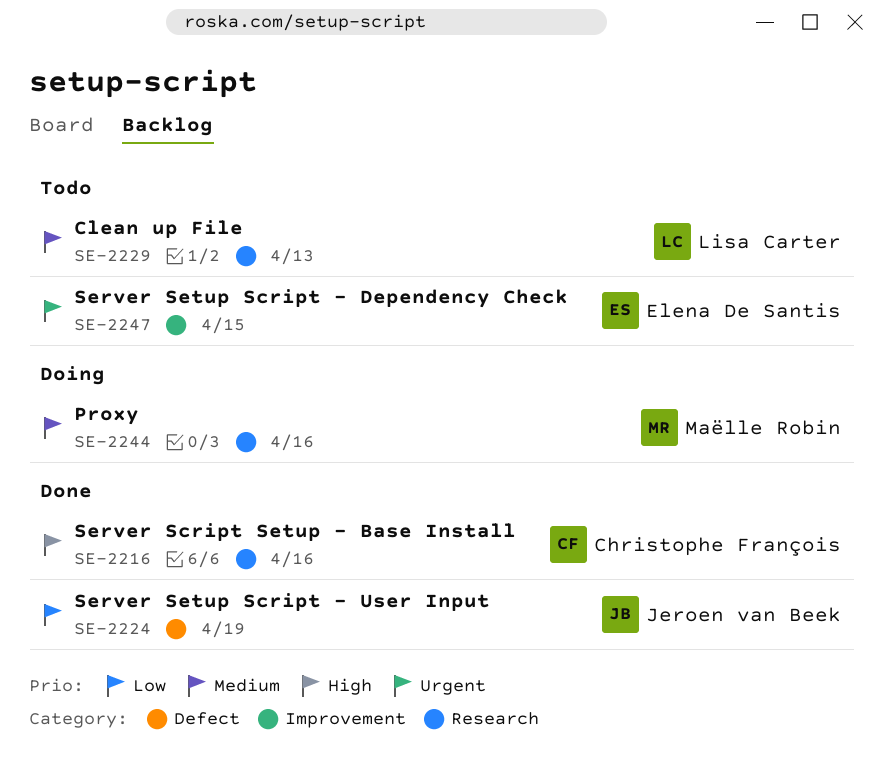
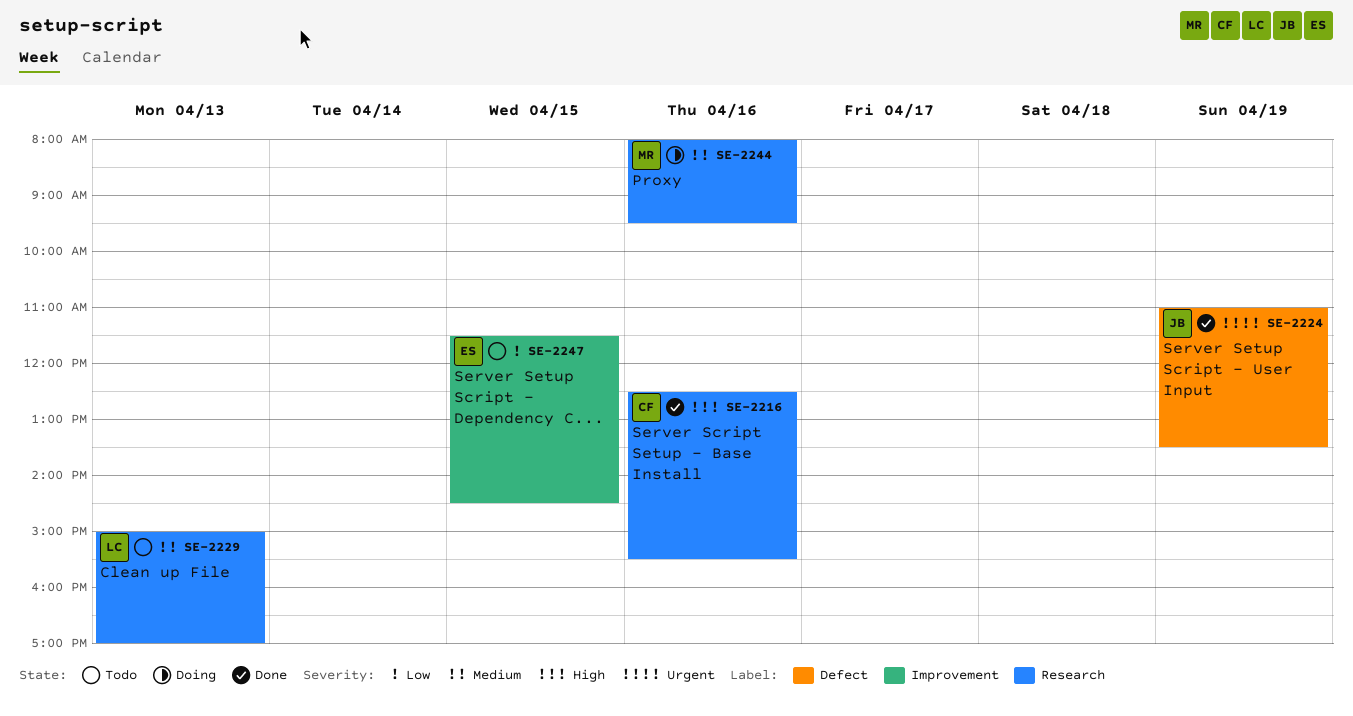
SE-2224, priority: Low -> Urgent
SE-2247, priority: Urgent -> Low

